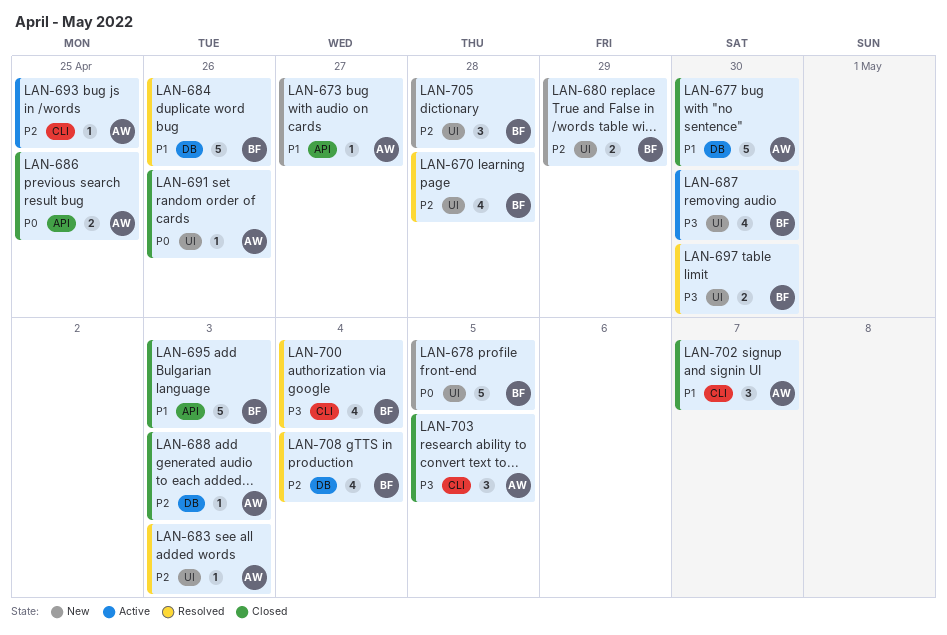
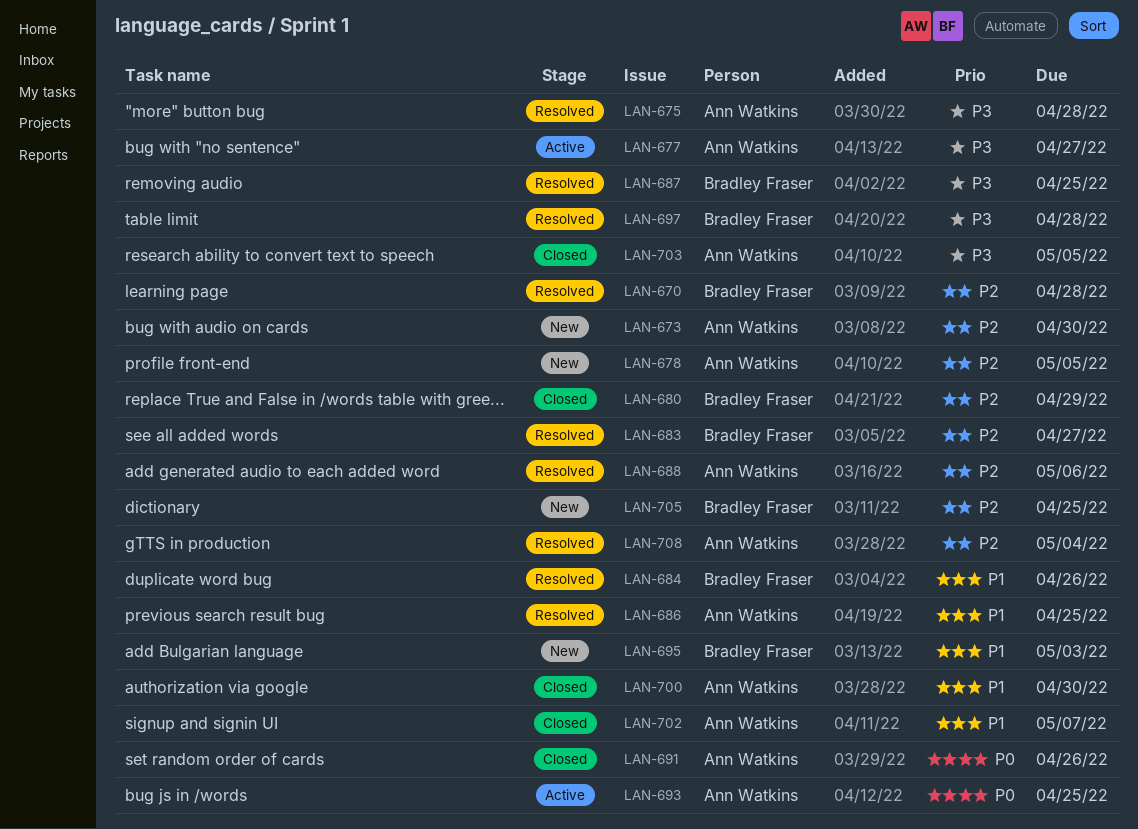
LAN-673, priority: P1 -> P2
LAN-673, due: Apr 27 -> Apr 30
LAN-675: none -> present
LAN-677, status: Closed -> Active
LAN-677, priority: P1 -> P3
LAN-677, due: Apr 30 -> Apr 27
LAN-678, owner: Bradley Fraser -> Ann Watkins
LAN-678, priority: P0 -> P2
LAN-680, status: New -> Closed
LAN-683, owner: Ann Watkins -> Bradley Fraser
LAN-683, due: May 3 -> Apr 27
LAN-686, status: Closed -> Resolved
LAN-686, priority: P0 -> P1
LAN-687, status: Active -> Resolved
LAN-687, due: Apr 30 -> Apr 25
LAN-688, status: Closed -> Resolved
LAN-688, due: May 3 -> May 6
LAN-693, priority: P2 -> P0
LAN-695, status: Closed -> New
LAN-697, due: Apr 30 -> Apr 28
LAN-700, status: Resolved -> Closed
LAN-700, owner: Bradley Fraser -> Ann Watkins
LAN-700, priority: P3 -> P1
LAN-700, due: May 4 -> Apr 30
LAN-705, due: Apr 28 -> Apr 25
LAN-708, owner: Bradley Fraser -> Ann Watkins

